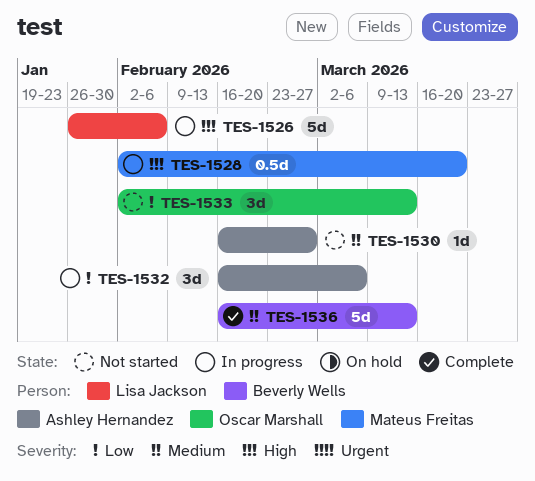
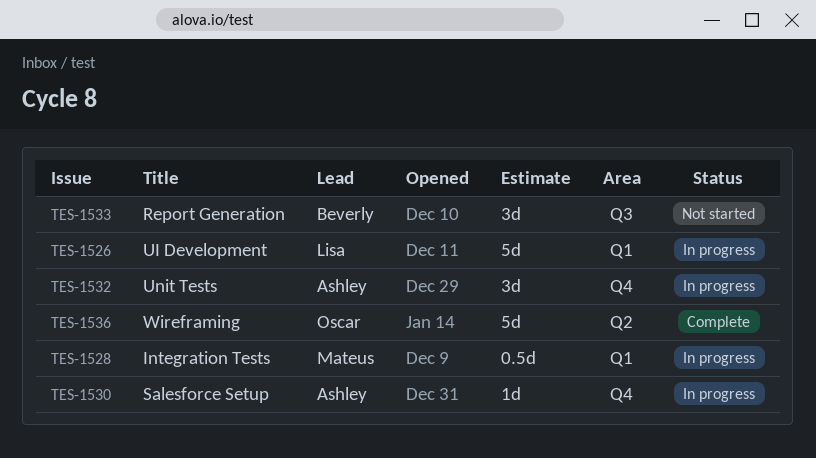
TES-1530, status: Not started -> In progress
TES-1533, owner: Oscar Marshall -> Beverly Wells
TES-1536, owner: Beverly Wells -> Oscar Marshall

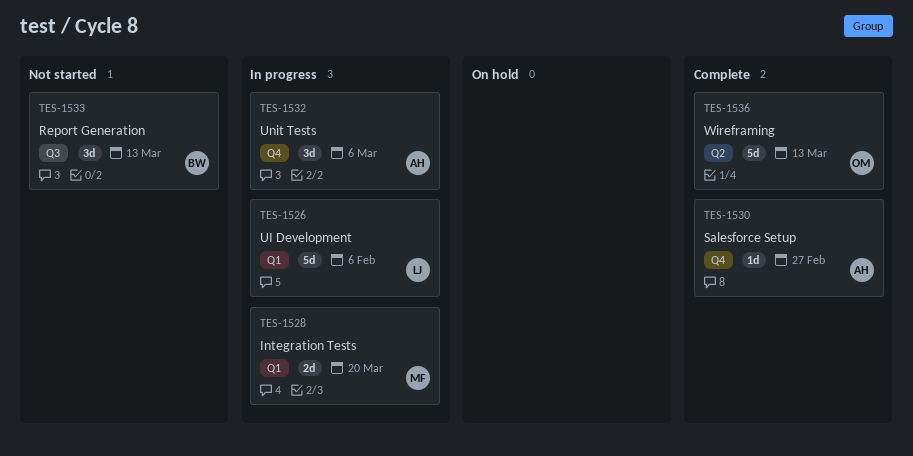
TES-1528, estimate: 0.5d -> 2d
TES-1530, status: In progress -> Complete

